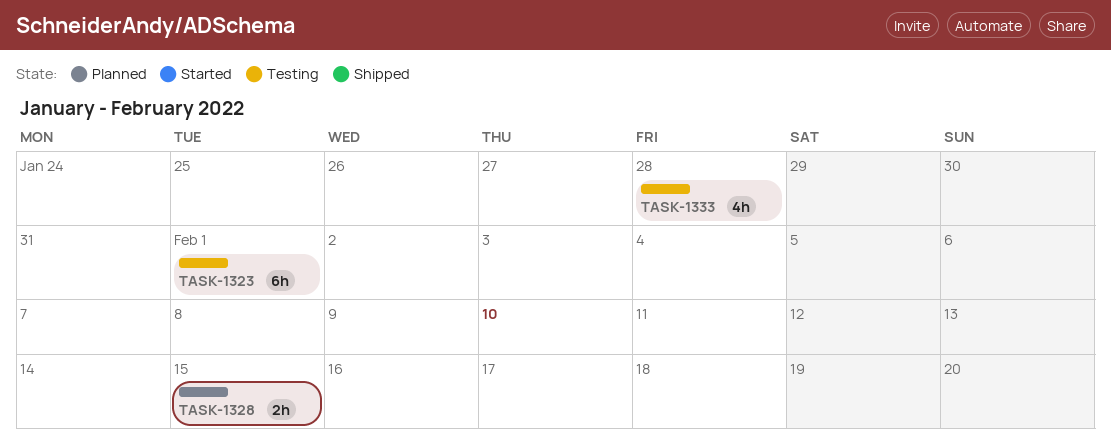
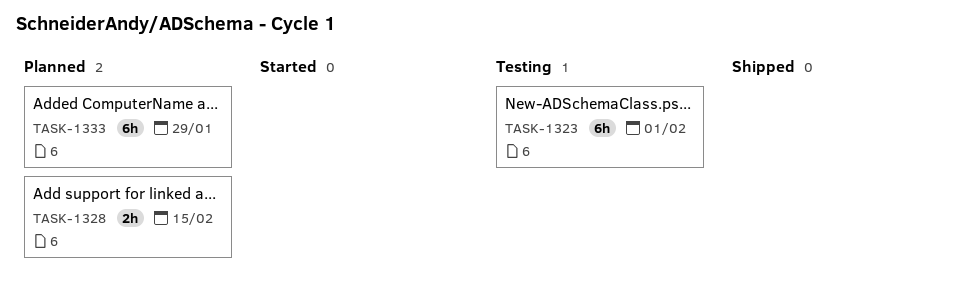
TASK-1333, status: Testing -> Planned
TASK-1333, estimate: 4h -> 6h
TASK-1333, due: Jan 28 -> Jan 29

